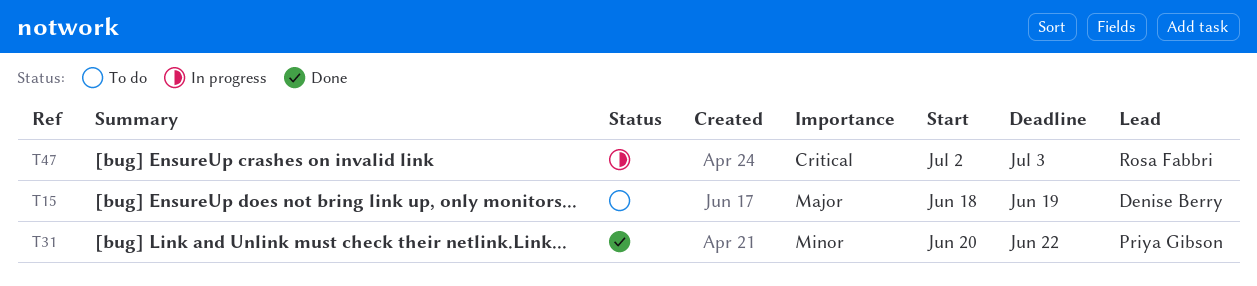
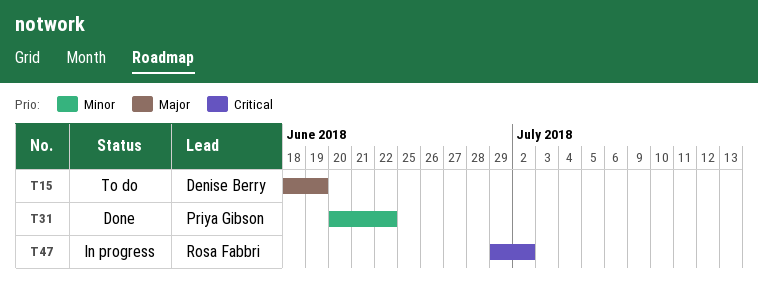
T47, start: Jul 2 -> Jun 29
T47, due: Jul 3 -> Jul 2

